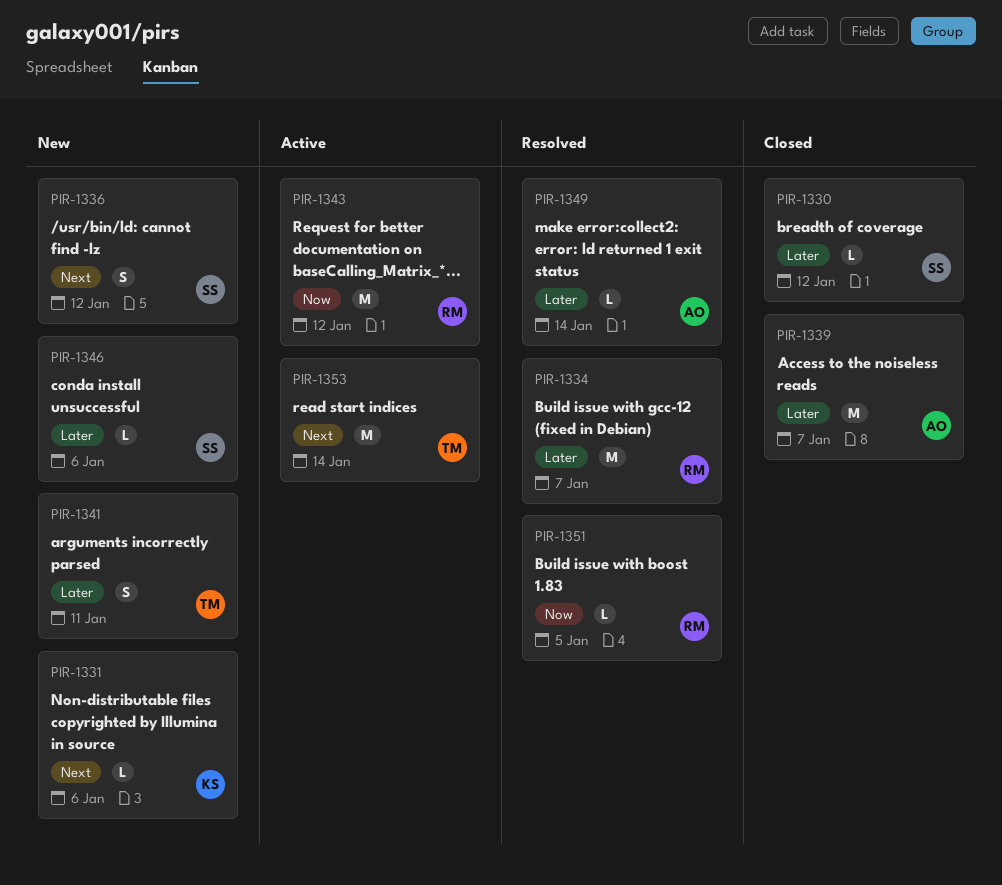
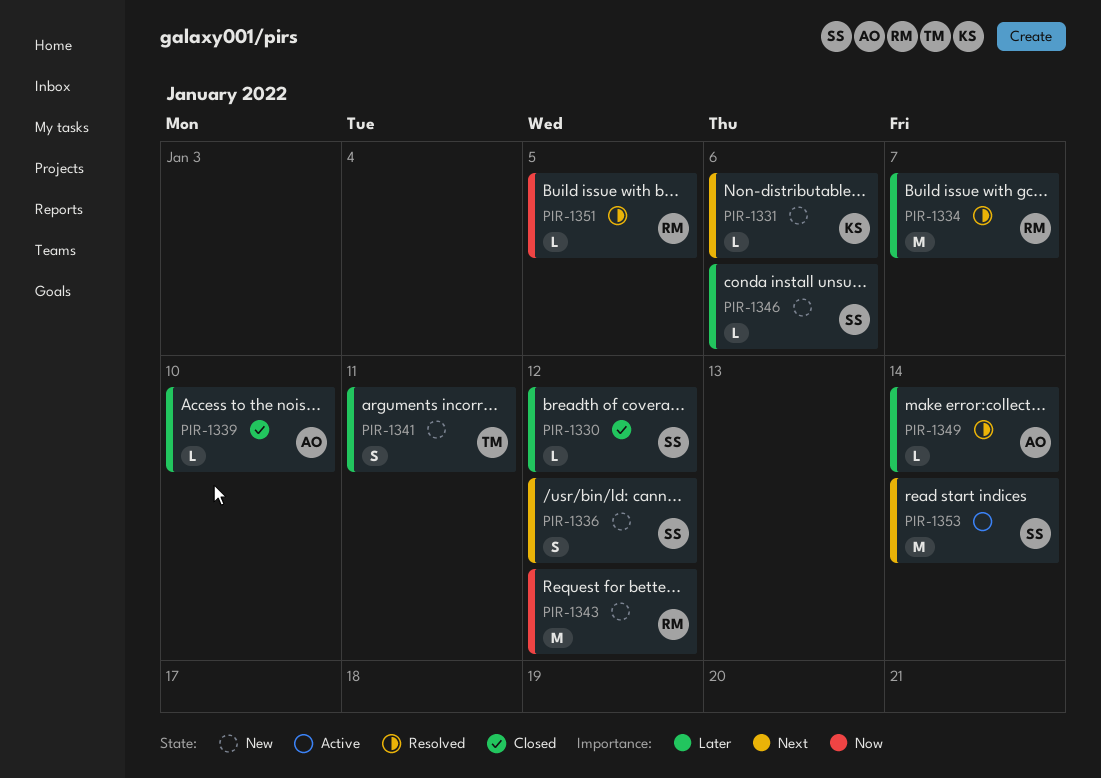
PIR-1339, estimate: M -> L
PIR-1339, due: Jan 7 -> Jan 10
PIR-1343, status: Active -> New
PIR-1353, owner: TM -> SS

